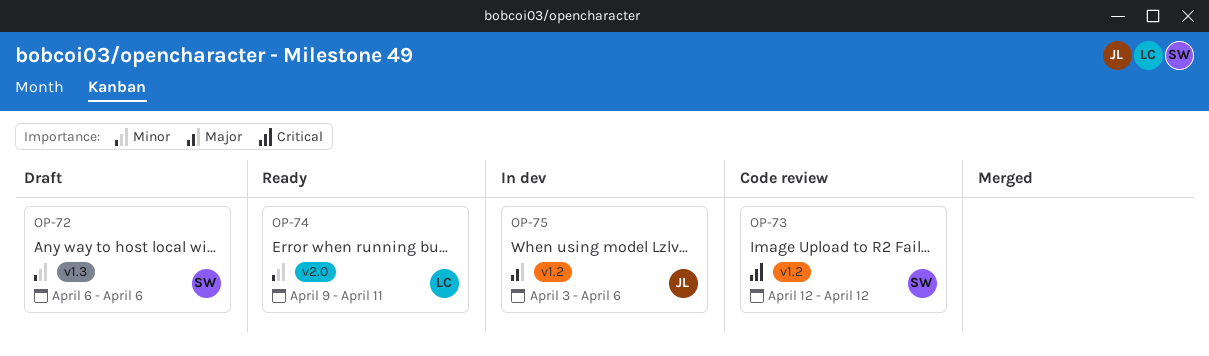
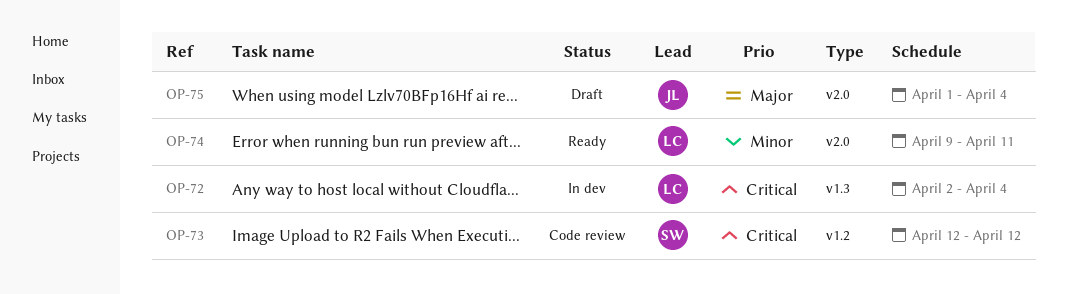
OP-72, status: Draft -> In dev
OP-72, owner: SW -> LC
OP-72, priority: Minor -> Critical
OP-72, start: Apr 6 -> Apr 2
OP-72, due: Apr 6 -> Apr 4
OP-75, status: In dev -> Draft
OP-75, label: v1.2 -> v2.0
OP-75, start: Apr 3 -> Apr 1
OP-75, due: Apr 6 -> Apr 4

